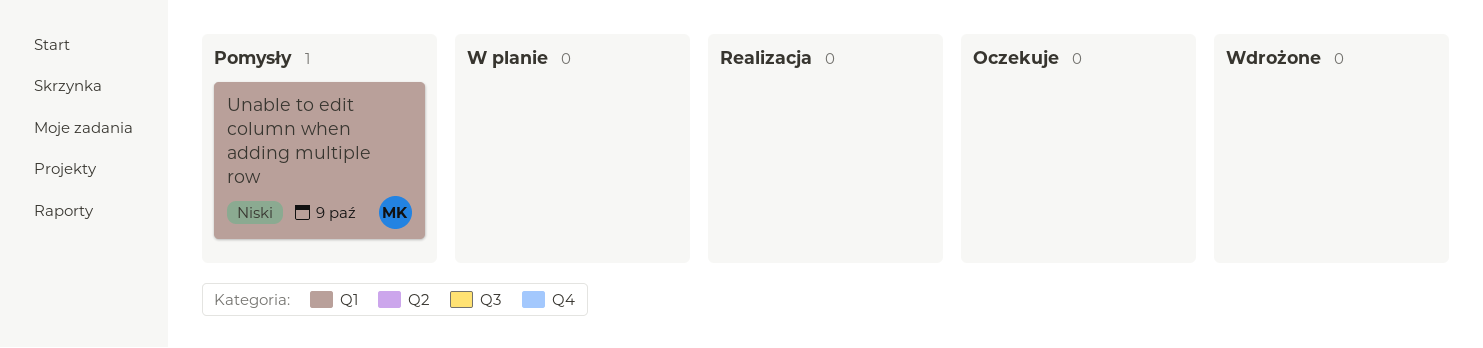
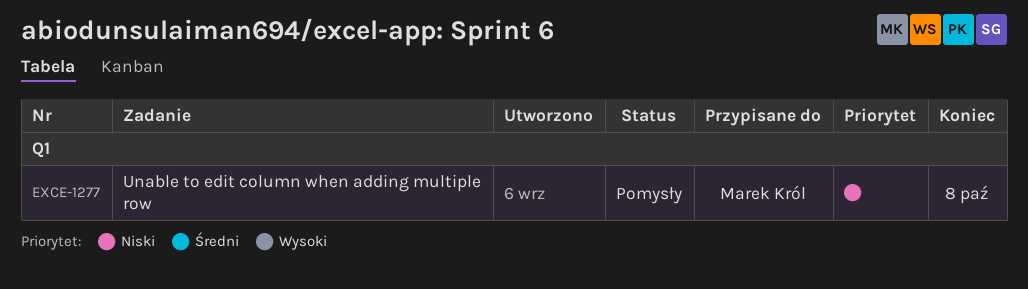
Unable to edit column when adding multiple row, due: Oct 9 -> Oct 8

